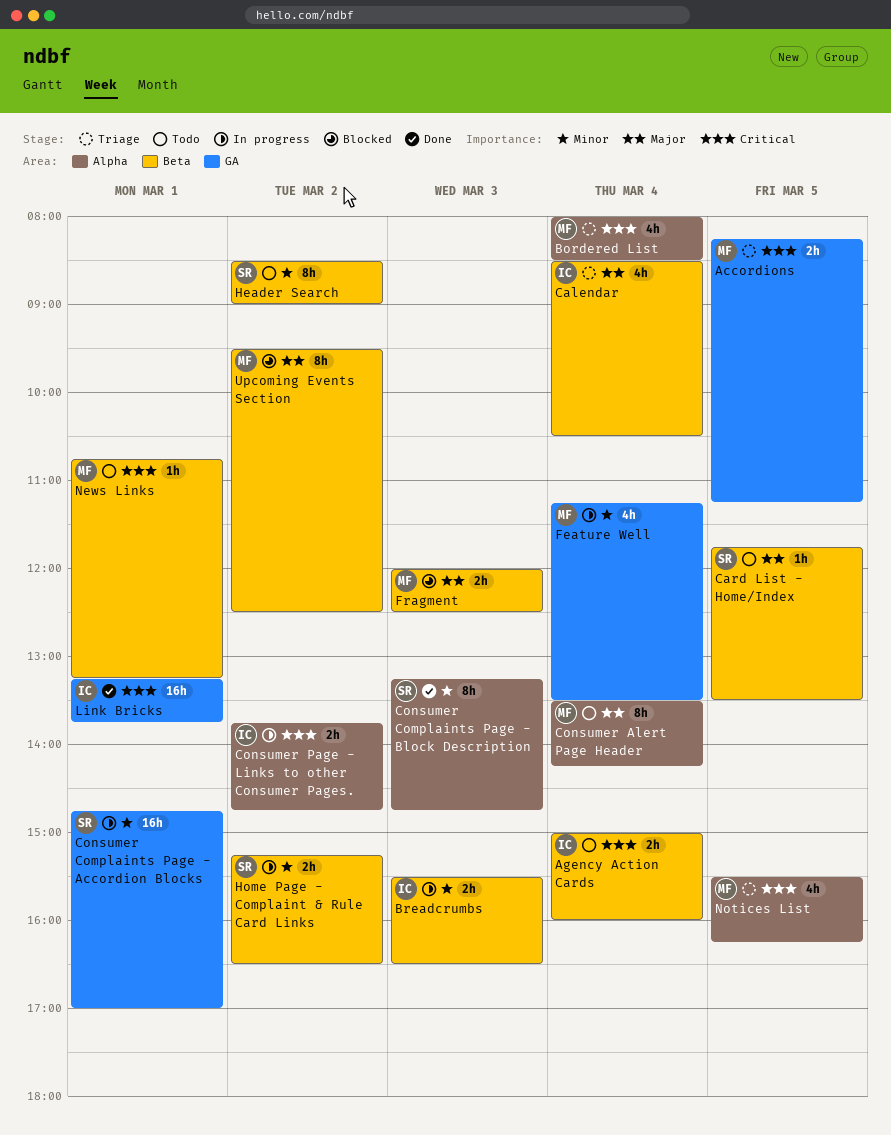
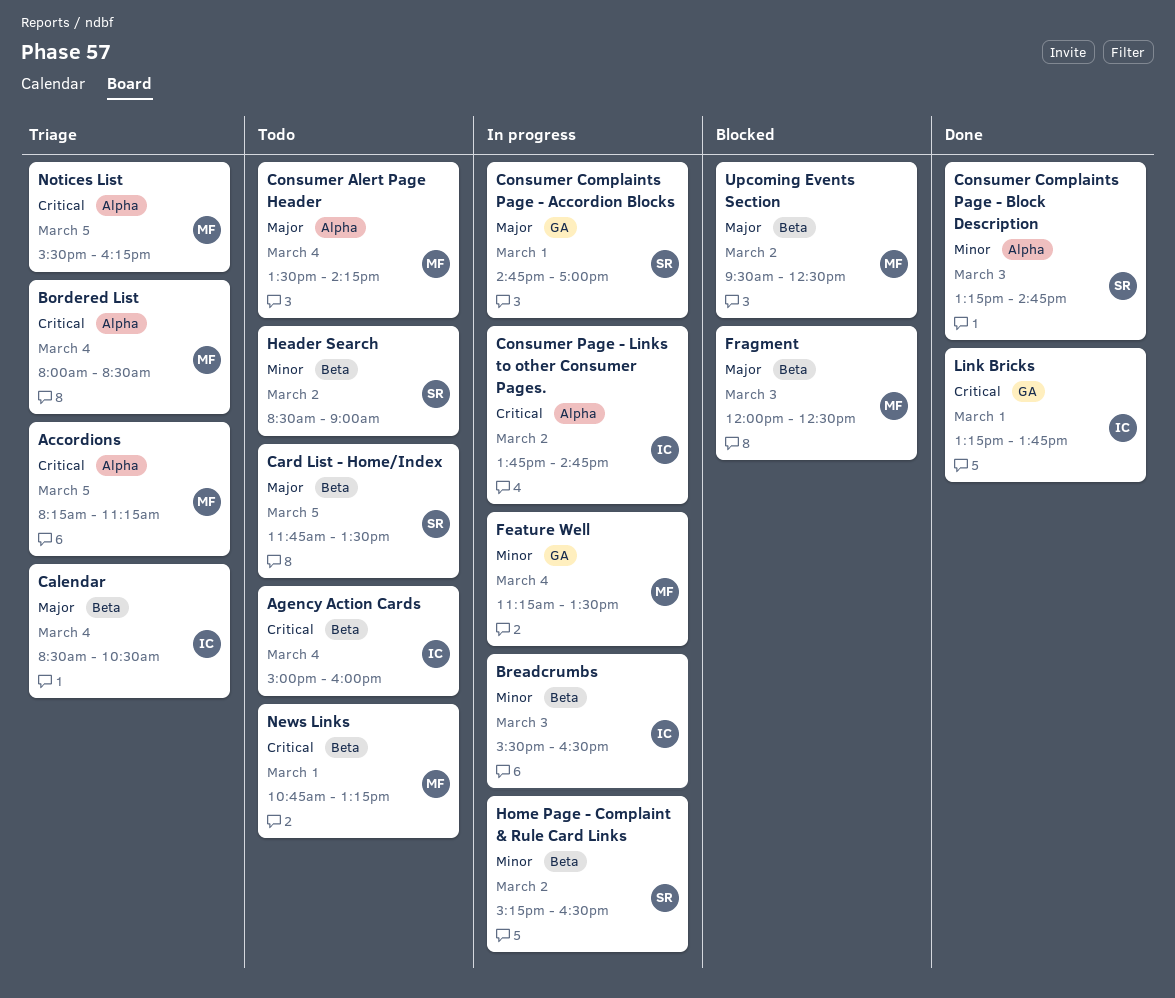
Accordions, label: GA -> Alpha
Consumer Complaints Page - Accordion Blocks, priority: Minor -> Major

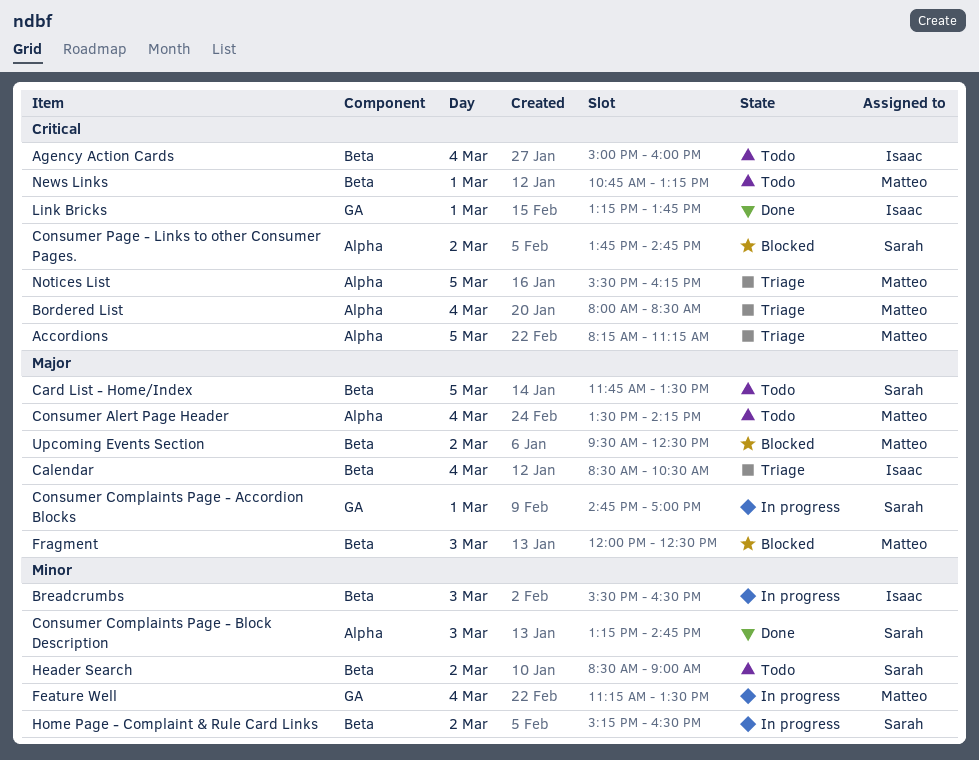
Consumer Page - Links to other Consumer Pages., status: In progress -> Blocked
Consumer Page - Links to other Consumer Pages., owner: Isaac -> Sarah

